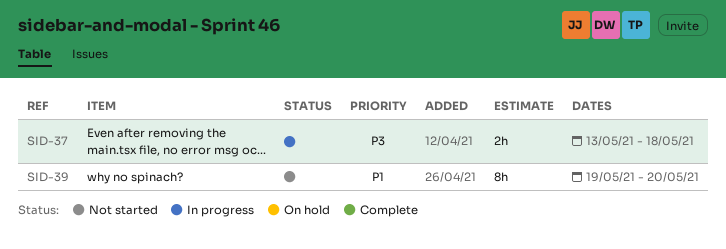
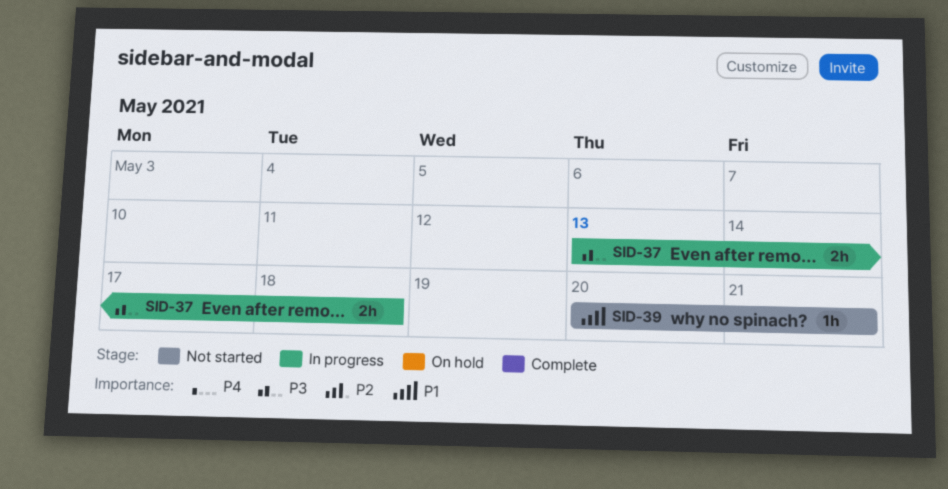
SID-39, estimate: 8h -> 1h
SID-39, start: May 19 -> May 20
SID-39, due: May 20 -> May 21

